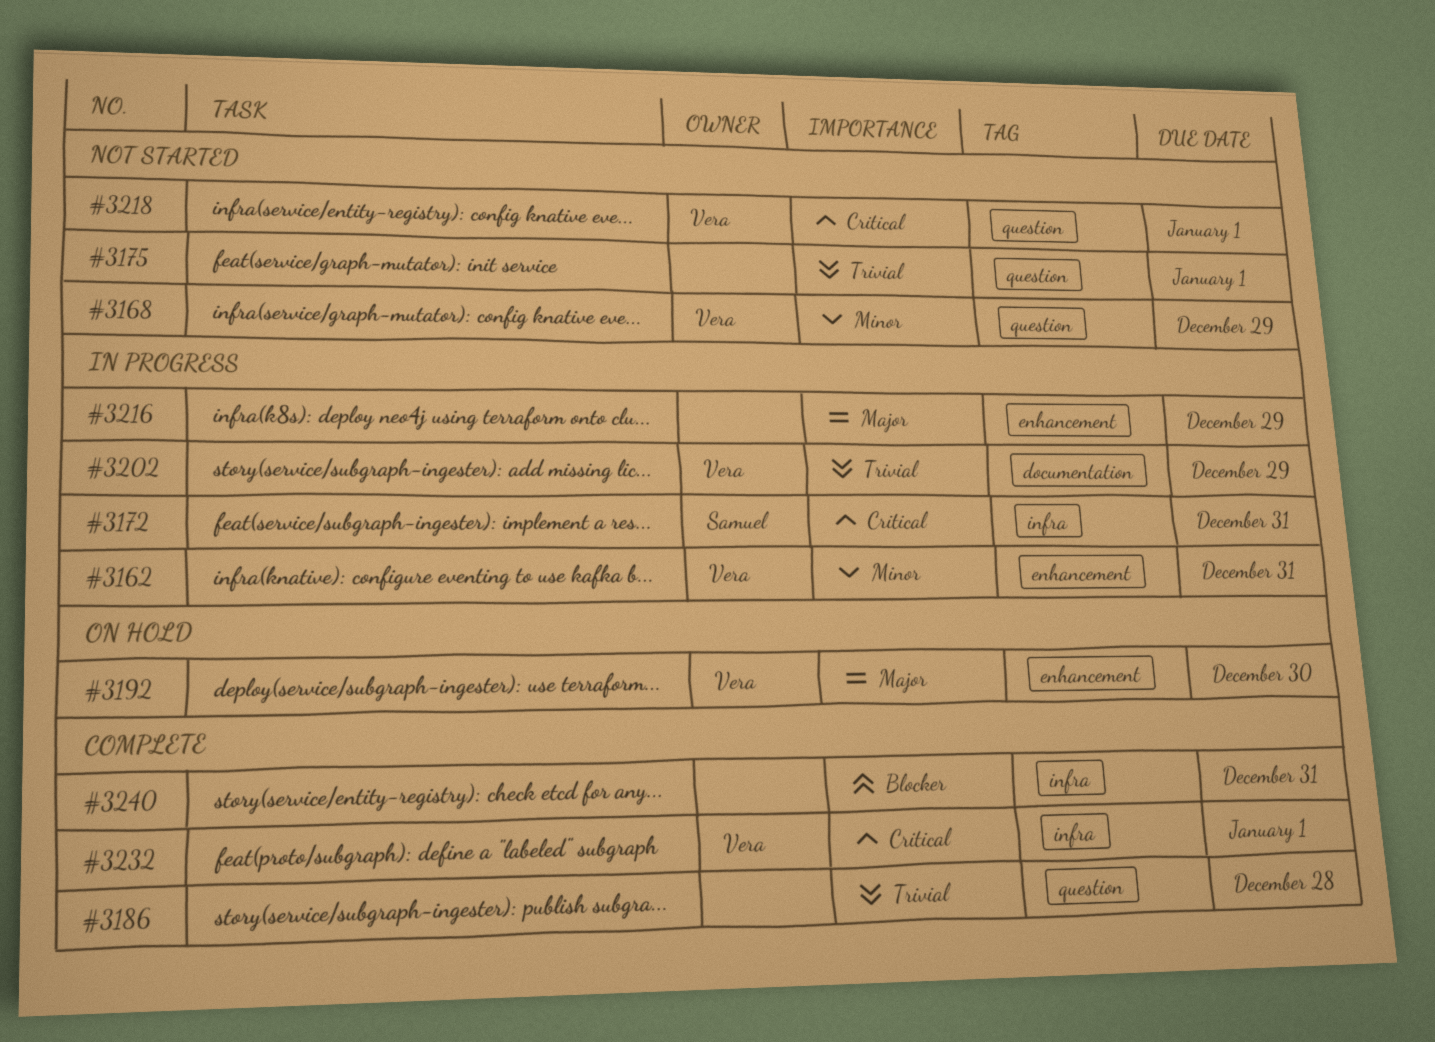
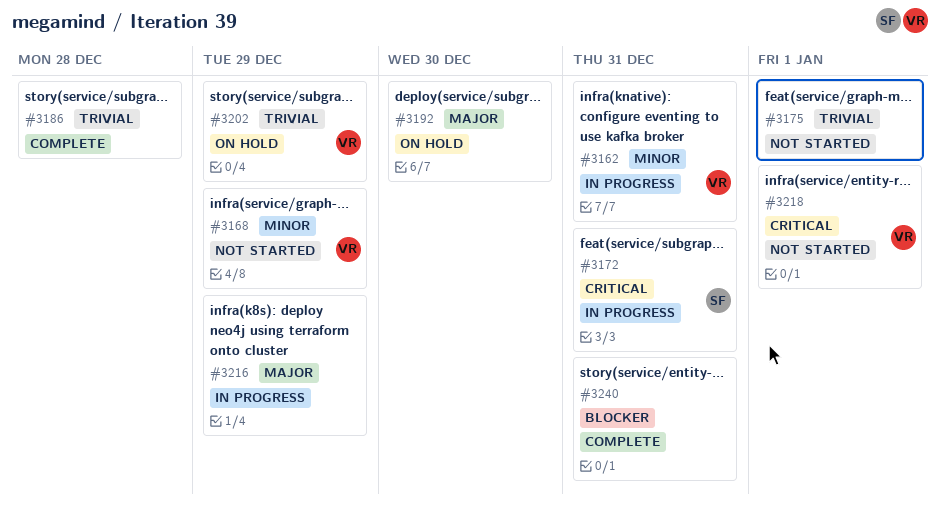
#3192, owner: Vera -> none
#3202, status: In progress -> On hold
#3232: present -> none

